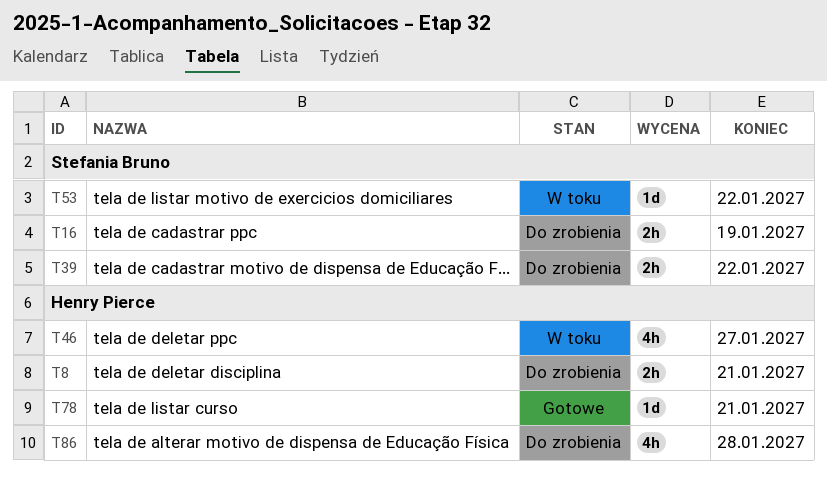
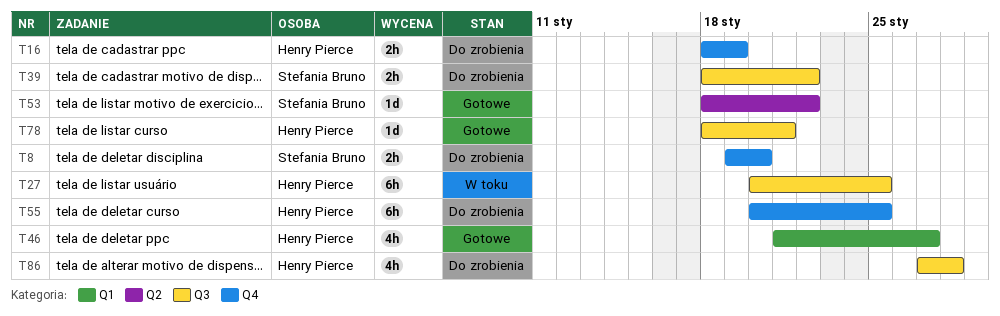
T8, owner: Henry Pierce -> Stefania Bruno
T8, due: Jan 21 -> Jan 20
T16, owner: Stefania Bruno -> Henry Pierce
T27: none -> present
T46, status: W toku -> Gotowe
T53, status: W toku -> Gotowe
T55: none -> present

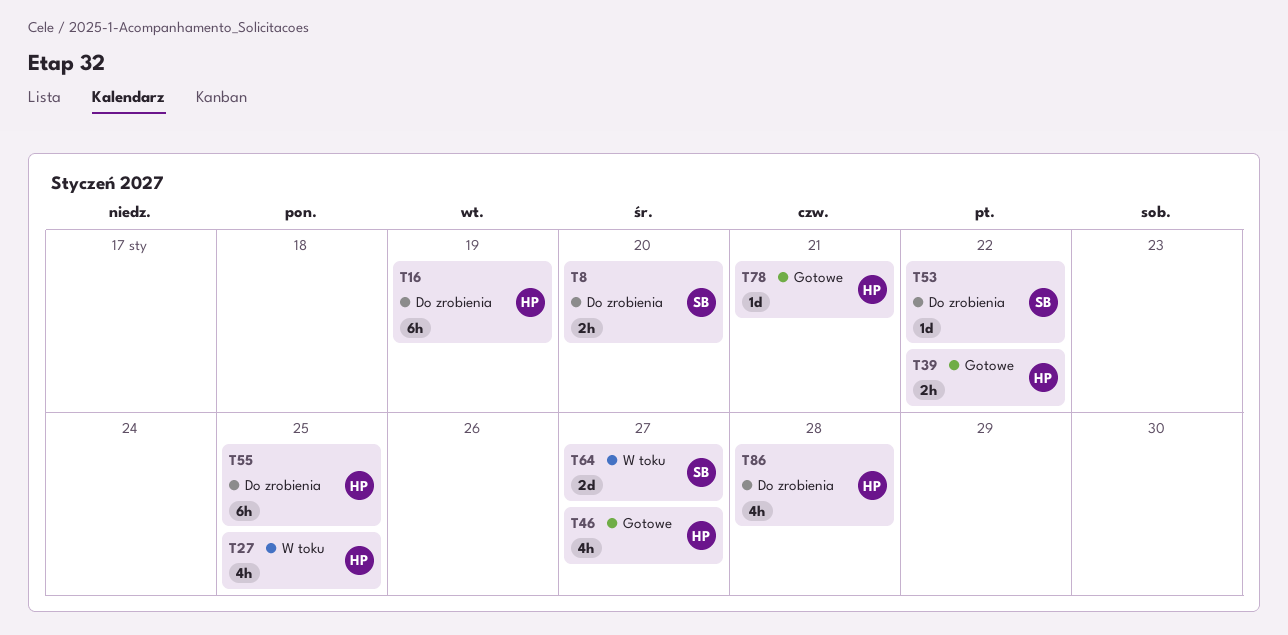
T16, estimate: 2h -> 6h
T27, estimate: 6h -> 4h
T39, status: Do zrobienia -> Gotowe
T39, owner: Stefania Bruno -> Henry Pierce
T53, status: Gotowe -> Do zrobienia
T64: none -> present

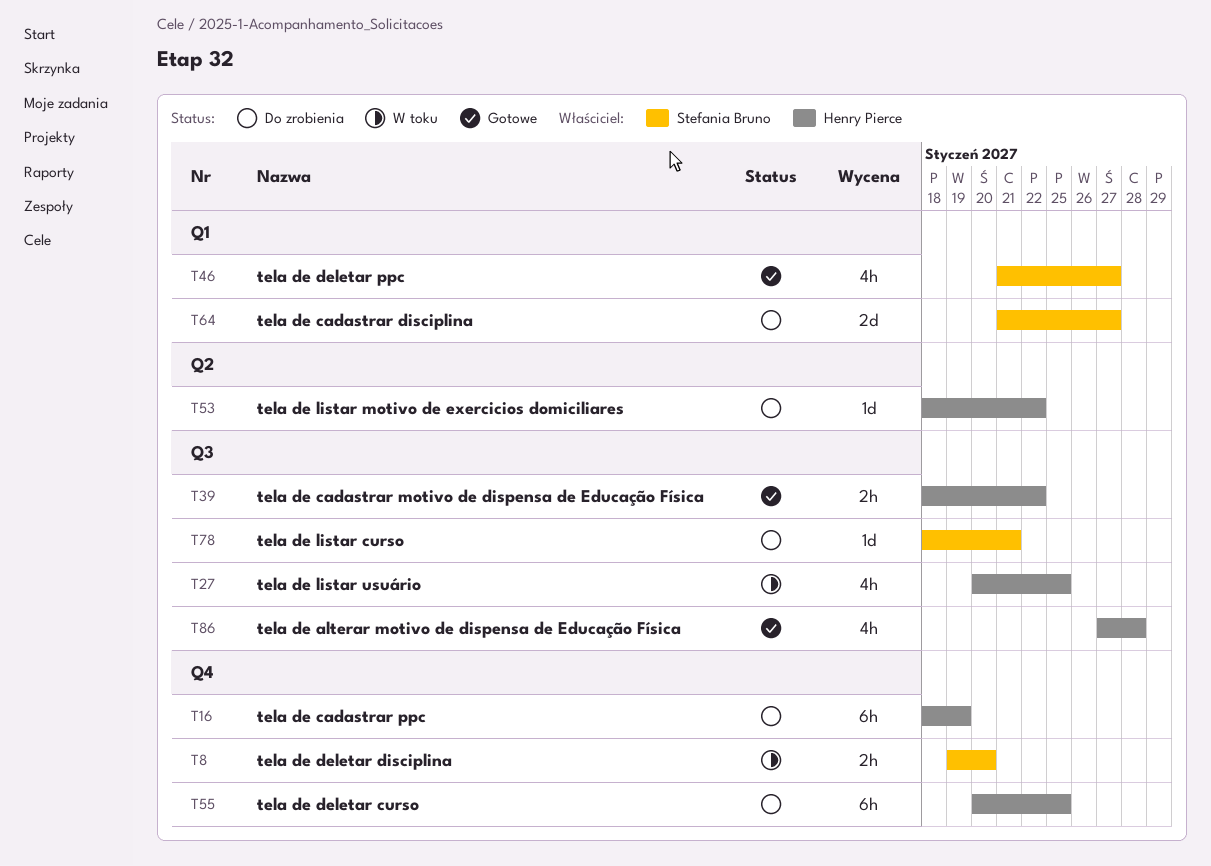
T8, status: Do zrobienia -> W toku
T46, owner: Henry Pierce -> Stefania Bruno
T53, owner: Stefania Bruno -> Henry Pierce
T64, status: W toku -> Do zrobienia
T78, status: Gotowe -> Do zrobienia
T78, owner: Henry Pierce -> Stefania Bruno
T86, status: Do zrobienia -> Gotowe

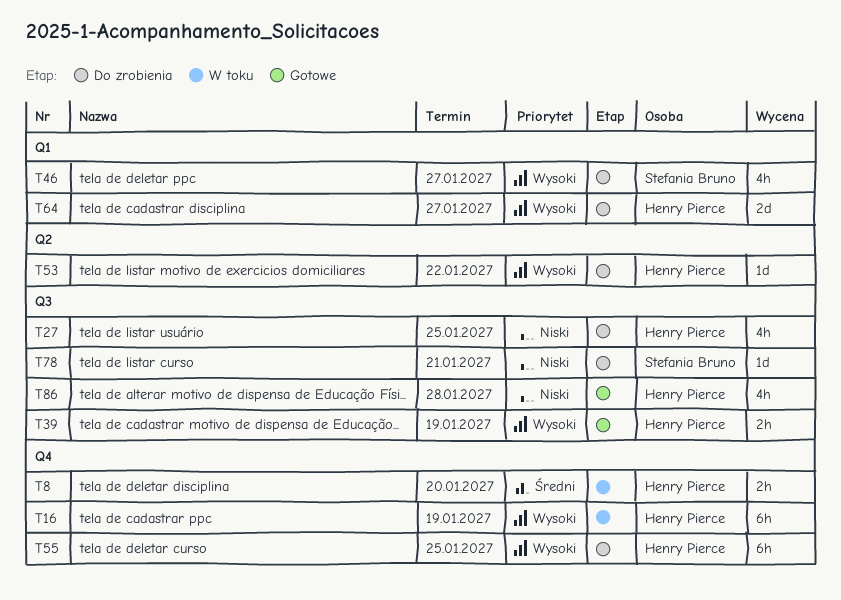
T8, owner: Stefania Bruno -> Henry Pierce
T16, status: Do zrobienia -> W toku
T27, status: W toku -> Do zrobienia
T39, due: Jan 22 -> Jan 19
T46, status: Gotowe -> Do zrobienia
T64, owner: Stefania Bruno -> Henry Pierce

